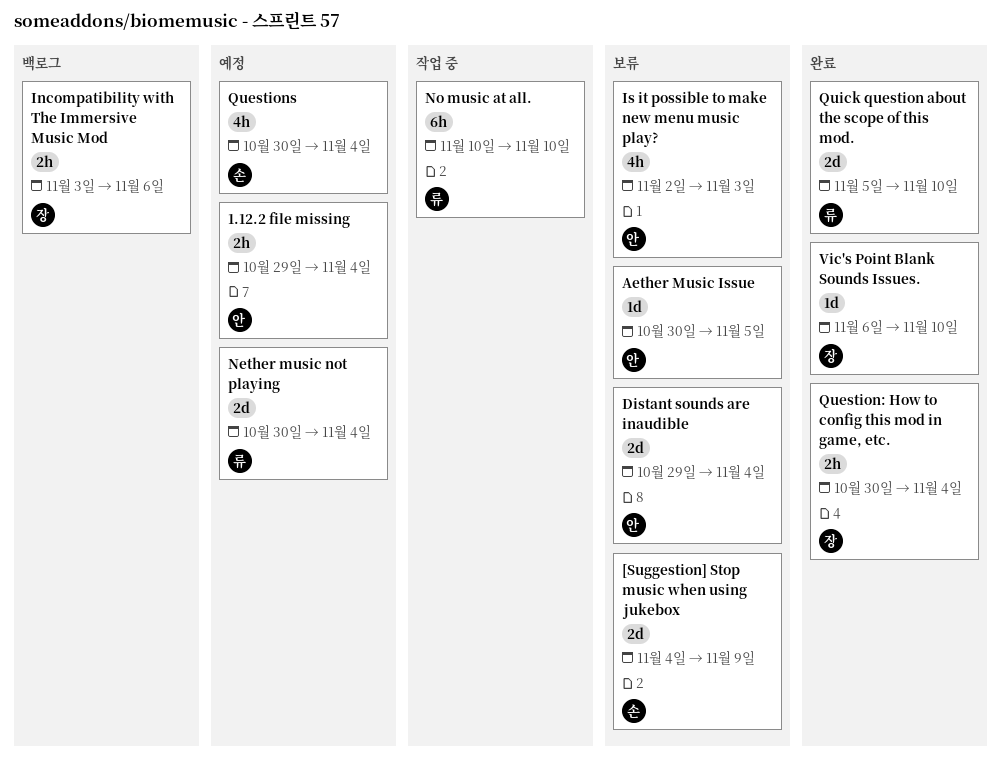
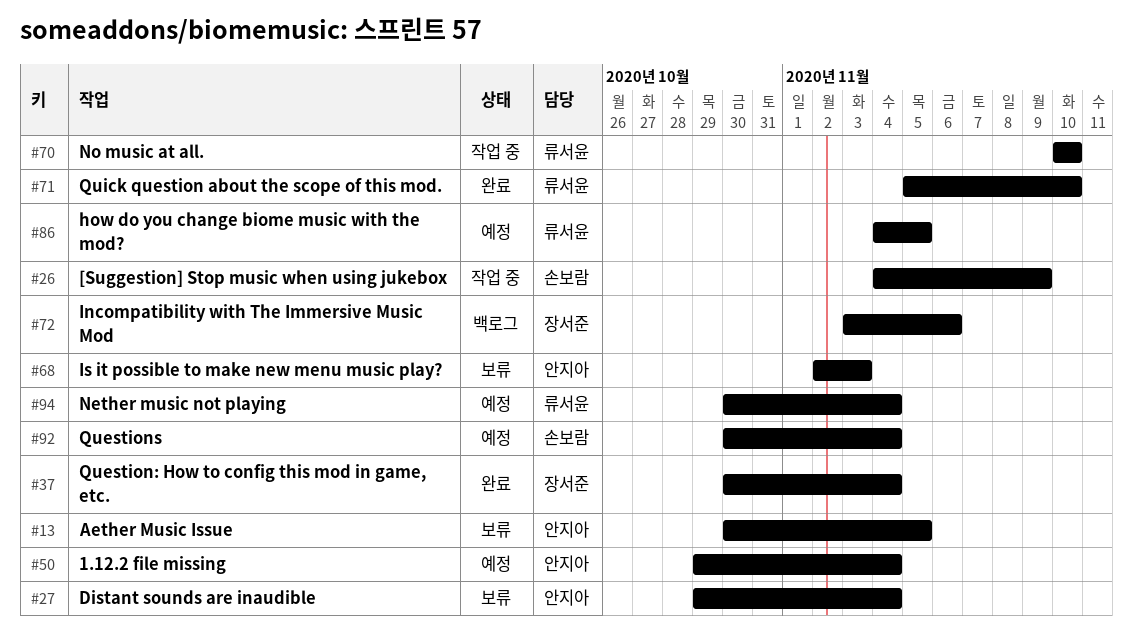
[Suggestion] Stop music when using jukebox, status: 보류 -> 작업 중
how do you change biome music with the mod?: none -> present
Vic's Point Blank Sounds Issues.: present -> none

